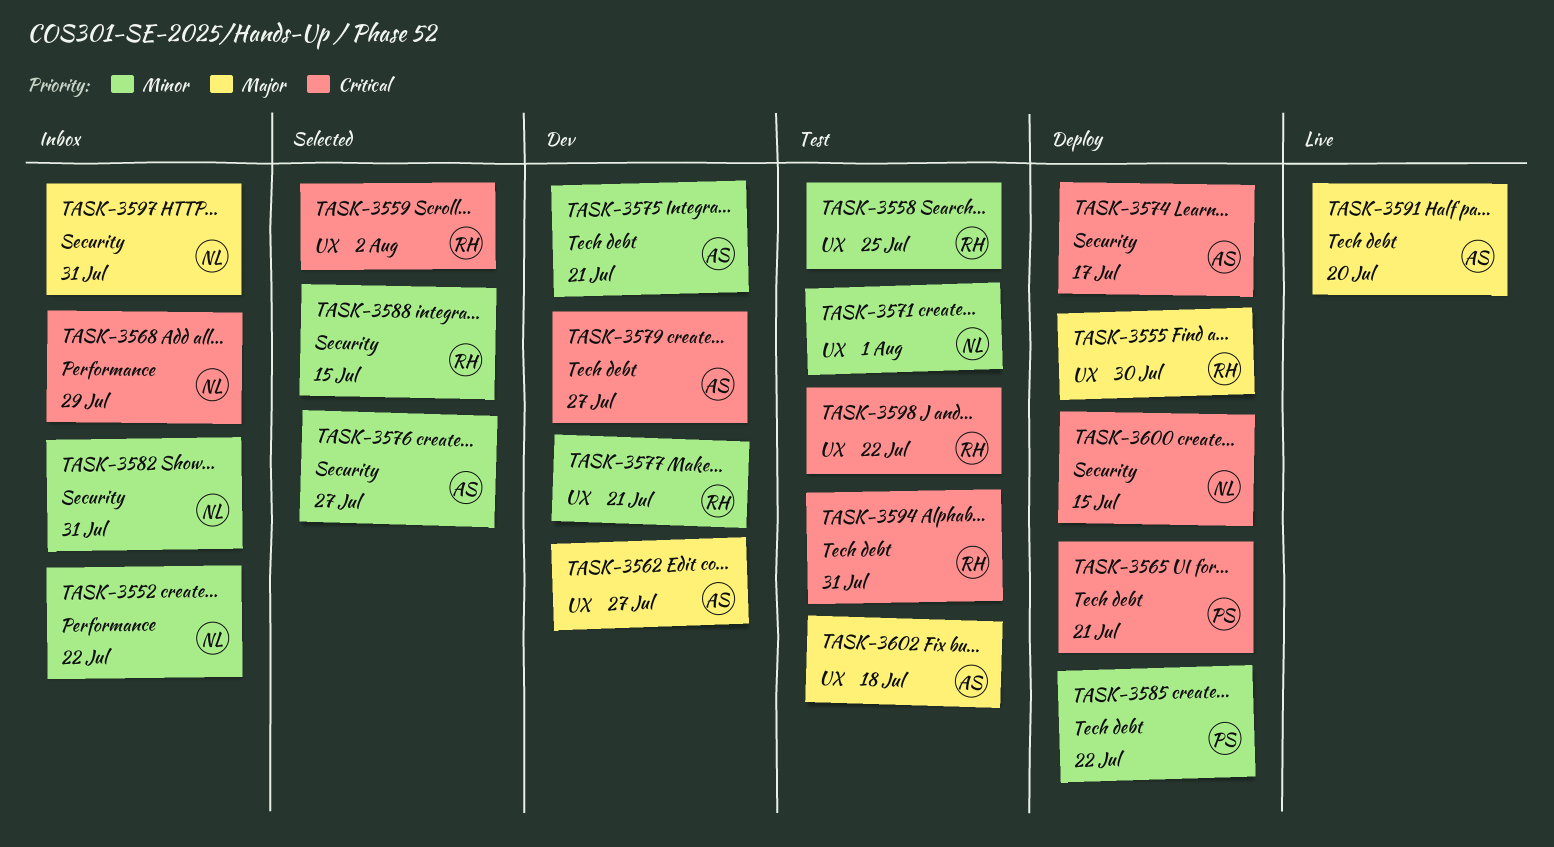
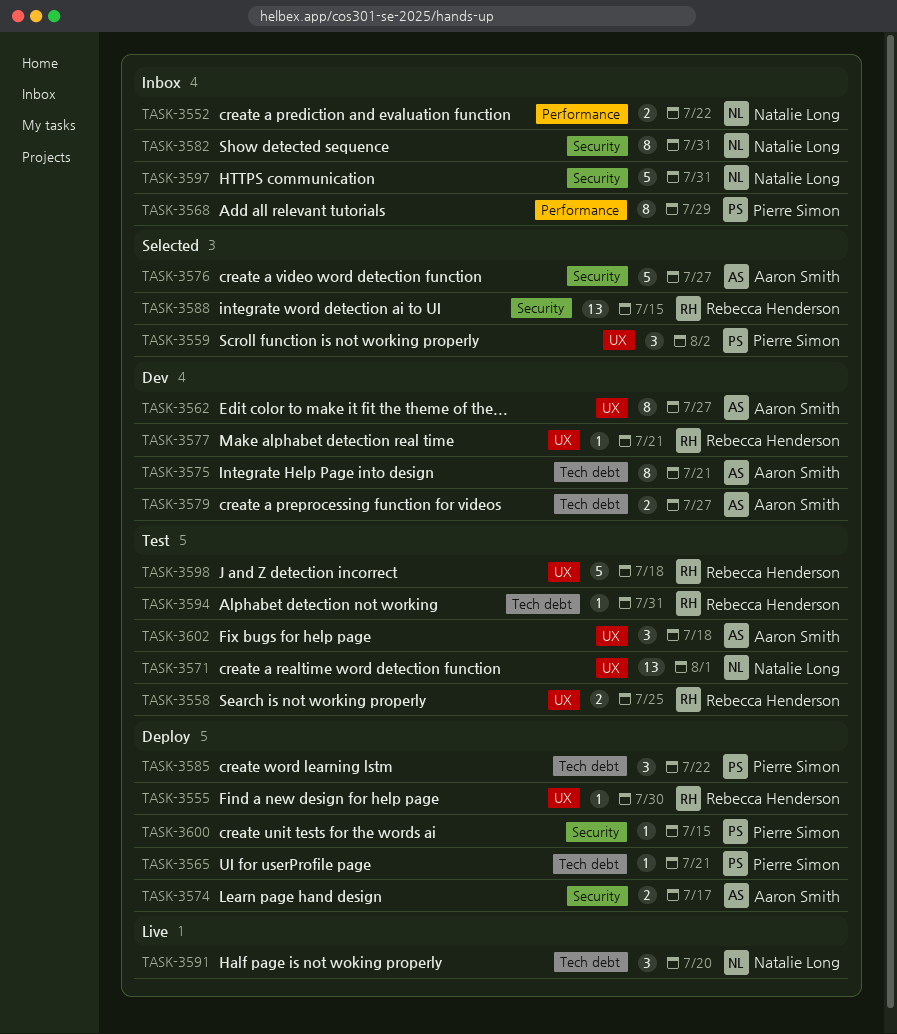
TASK-3559, owner: Rebecca Henderson -> Pierre Simon
TASK-3568, owner: Natalie Long -> Pierre Simon
TASK-3591, owner: Aaron Smith -> Natalie Long
TASK-3598, due: Jul 22 -> Jul 18
TASK-3600, owner: Natalie Long -> Pierre Simon

